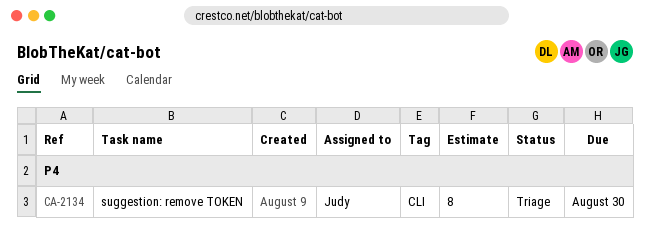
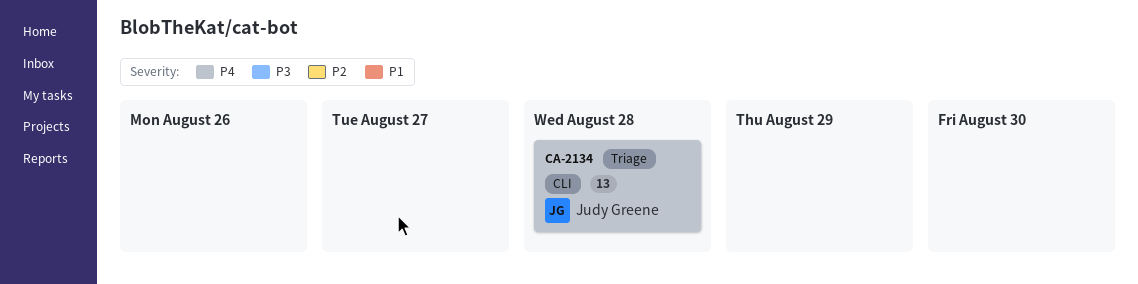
CA-2134, estimate: 8 -> 13
CA-2134, due: Aug 30 -> Aug 28

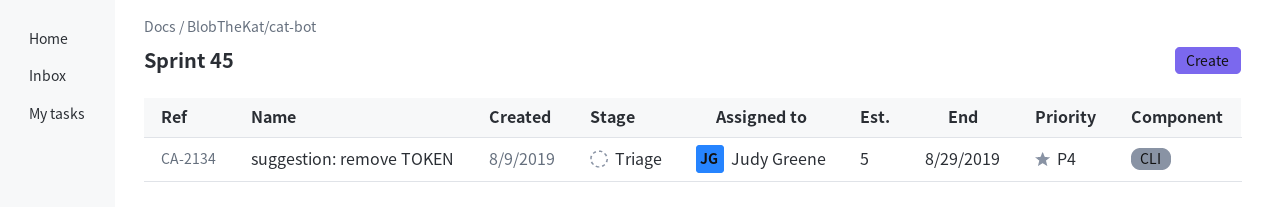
CA-2134, estimate: 13 -> 5
CA-2134, due: Aug 28 -> Aug 29

